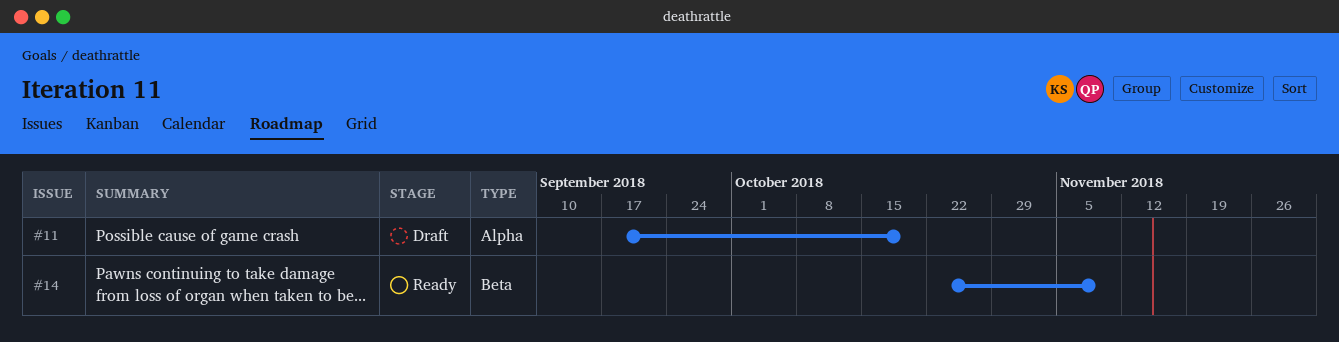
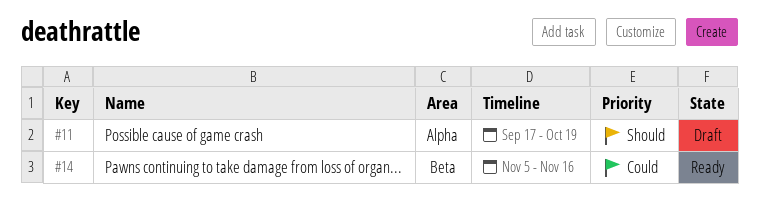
#14, start: Oct 22 -> Nov 5
#14, due: Nov 9 -> Nov 16

